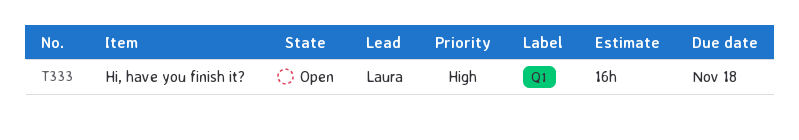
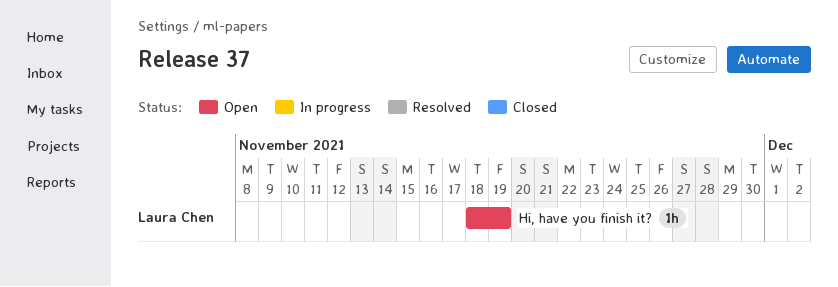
Hi, have you finish it?, estimate: 16h -> 1h
Hi, have you finish it?, due: Nov 18 -> Nov 19

